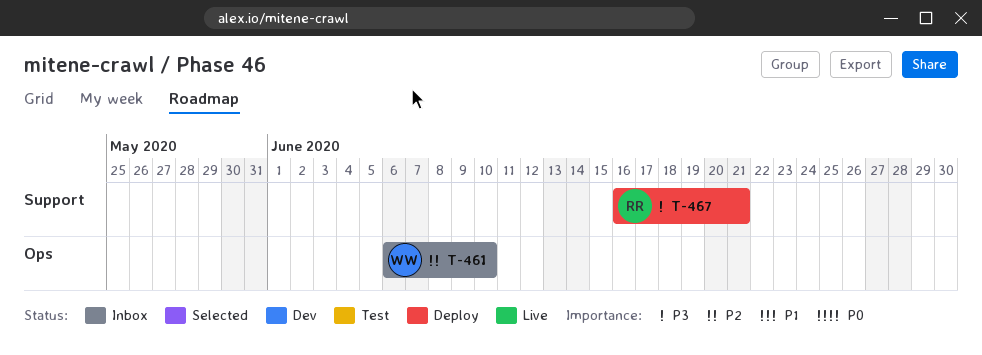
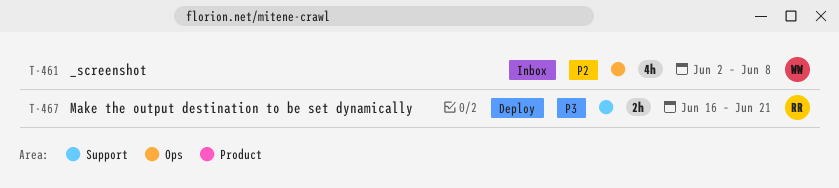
T-461, start: Jun 6 -> Jun 2
T-461, due: Jun 10 -> Jun 8

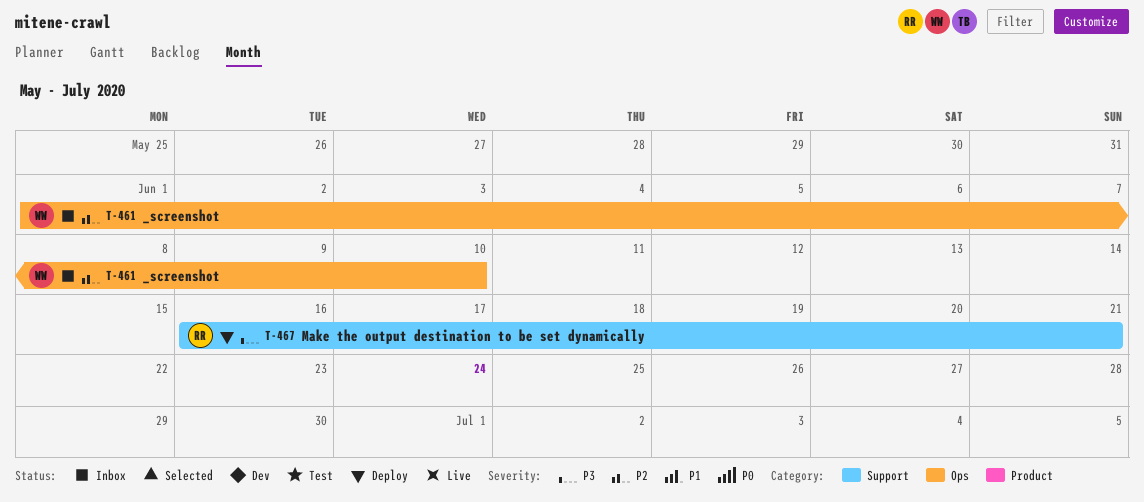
T-461, start: Jun 2 -> Jun 1
T-461, due: Jun 8 -> Jun 10

